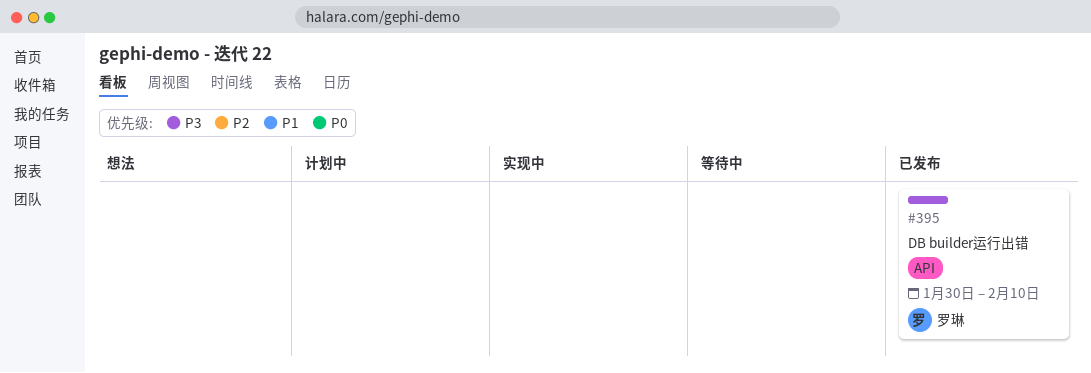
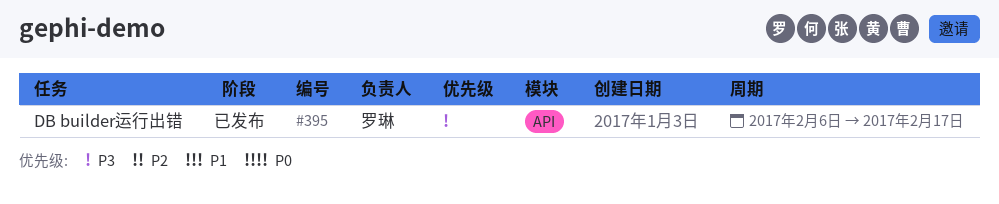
#395, start: Jan 30 -> Feb 6
#395, due: Feb 10 -> Feb 17

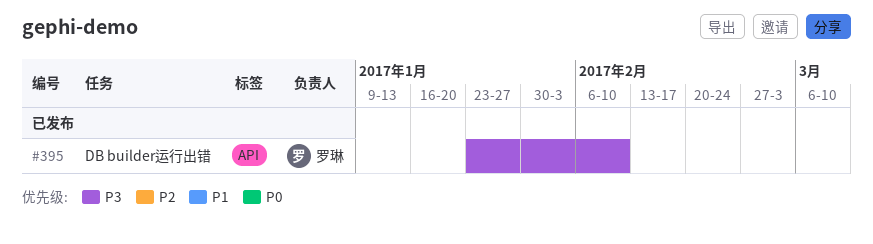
#395, start: Feb 6 -> Jan 23
#395, due: Feb 17 -> Feb 10

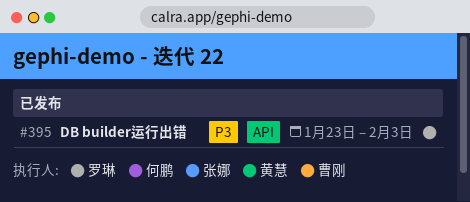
#395, due: Feb 10 -> Feb 3

